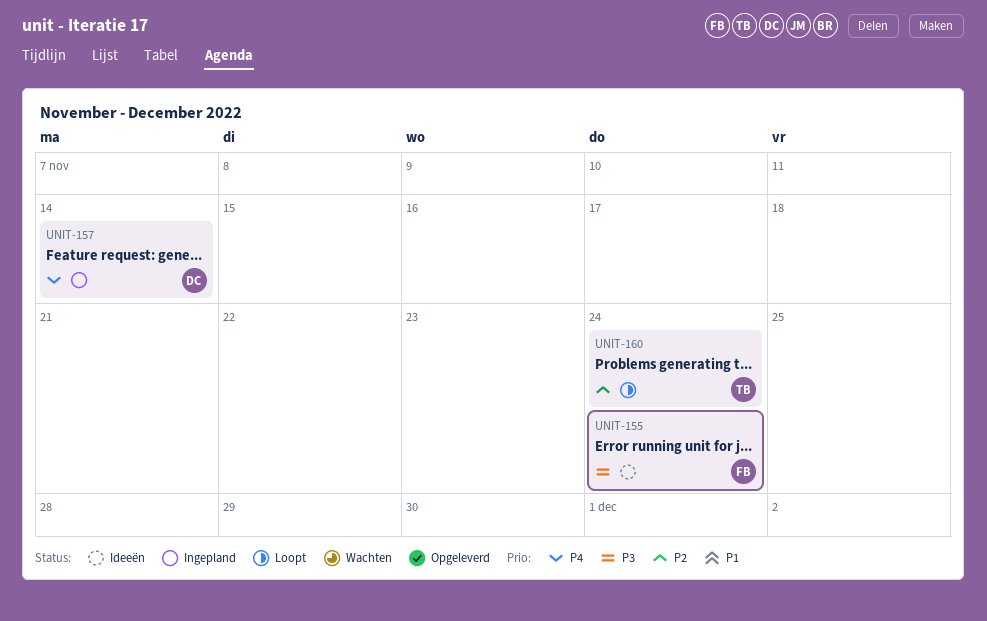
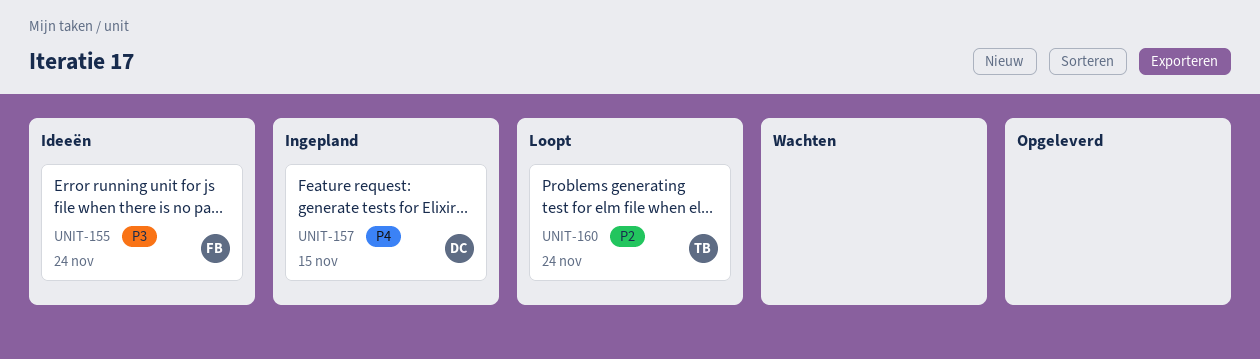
UNIT-157, due: Nov 14 -> Nov 15

